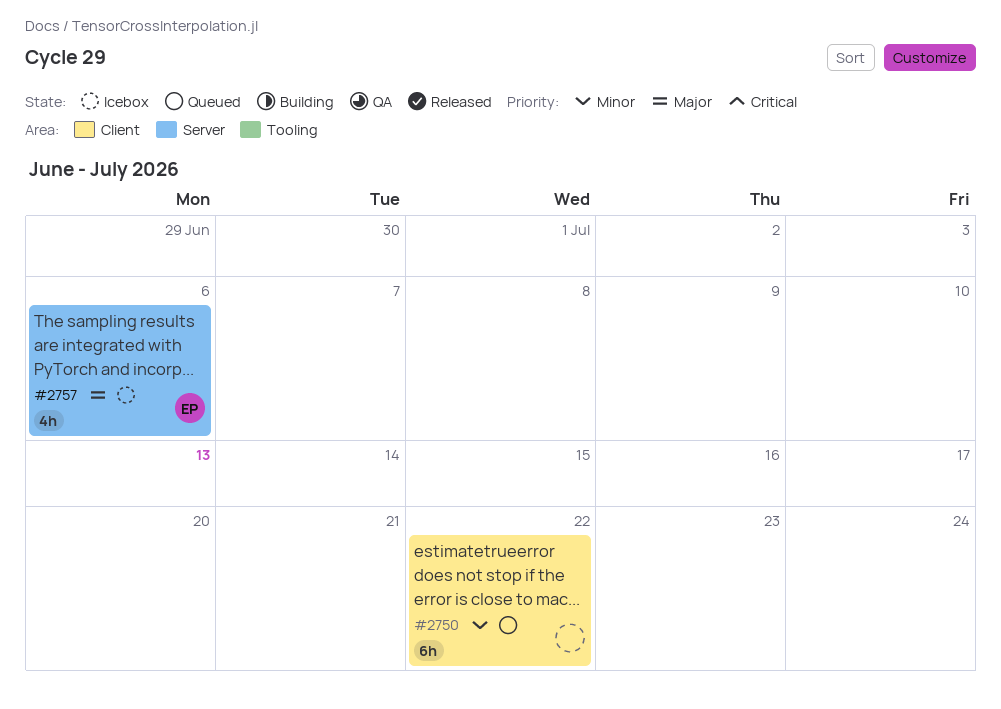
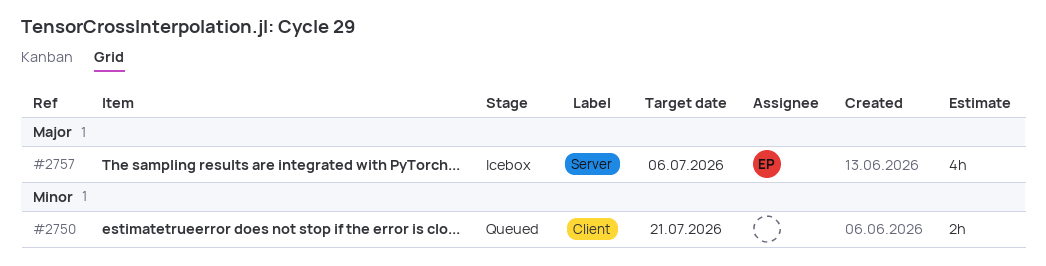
#2750, estimate: 6h -> 2h
#2750, due: Jul 22 -> Jul 21

